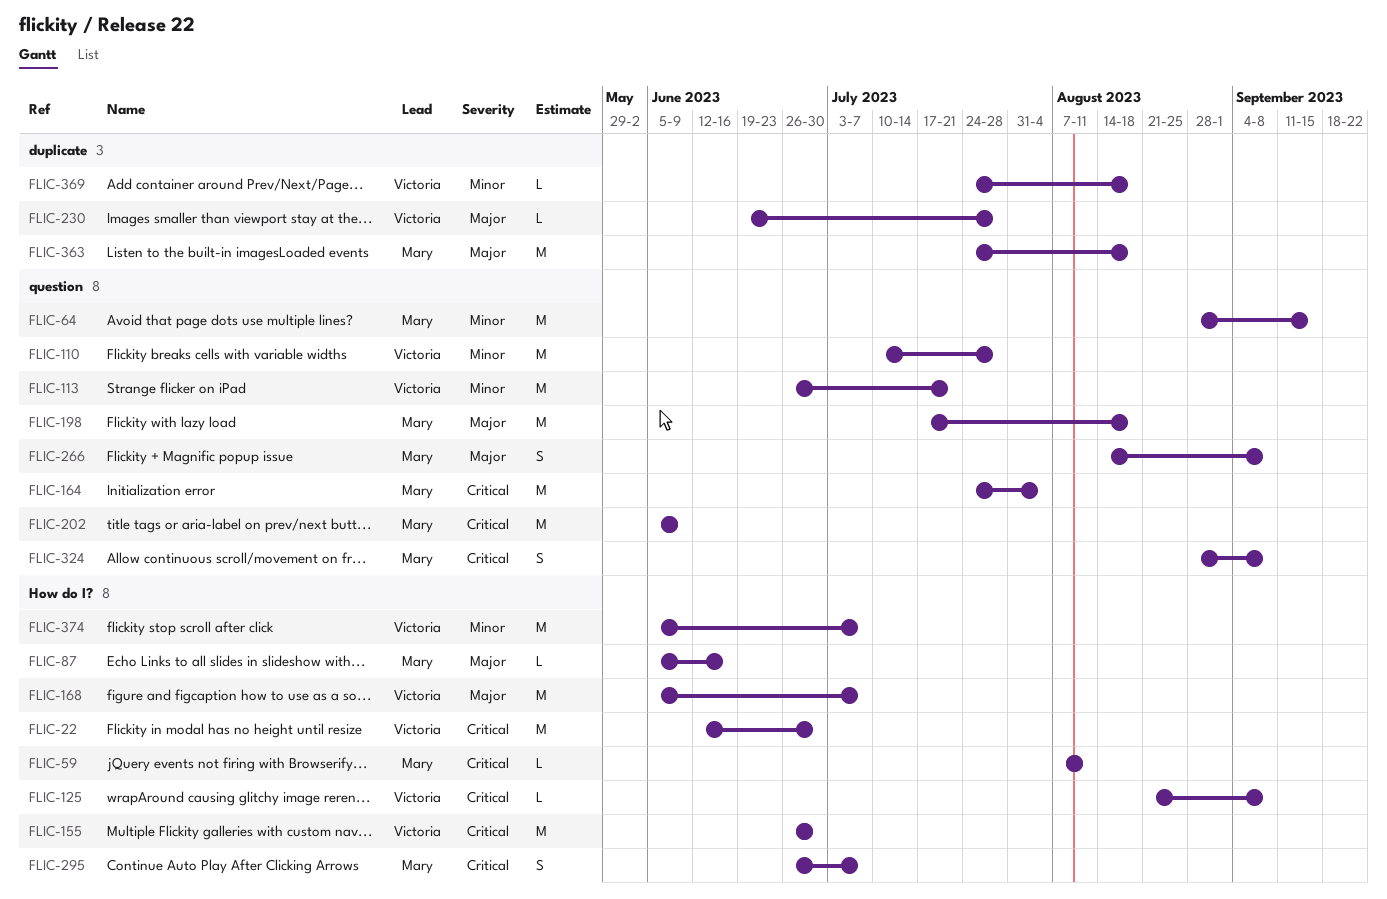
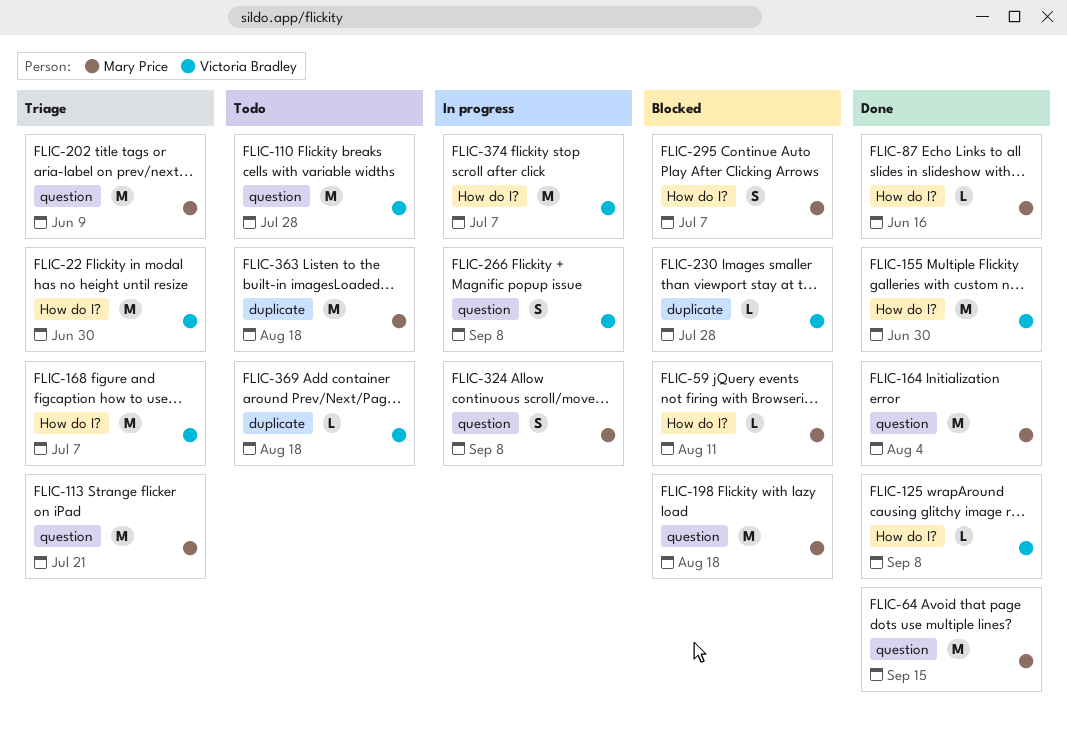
FLIC-113, owner: Victoria Bradley -> Mary Price
FLIC-266, owner: Mary Price -> Victoria Bradley

